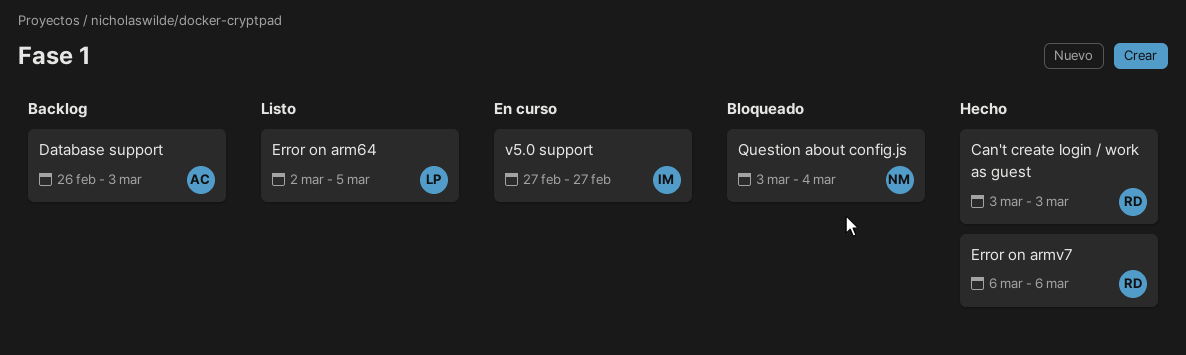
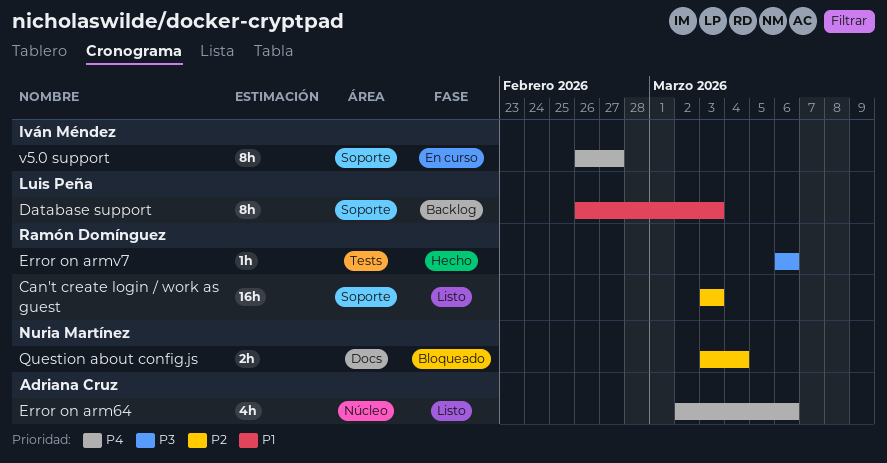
Can't create login / work as guest, status: Hecho -> Listo
Database support, owner: Adriana Cruz -> Luis Peña
Error on arm64, owner: Luis Peña -> Adriana Cruz
Error on arm64, due: Mar 5 -> Mar 6
v5.0 support, start: Feb 27 -> Feb 26

